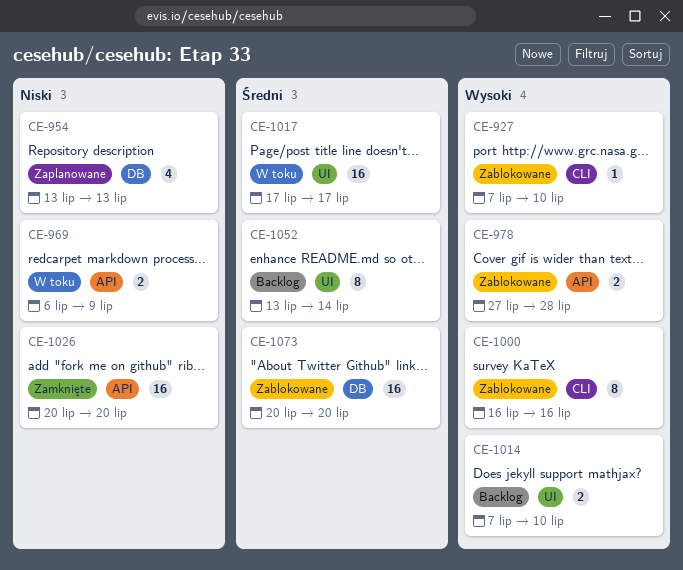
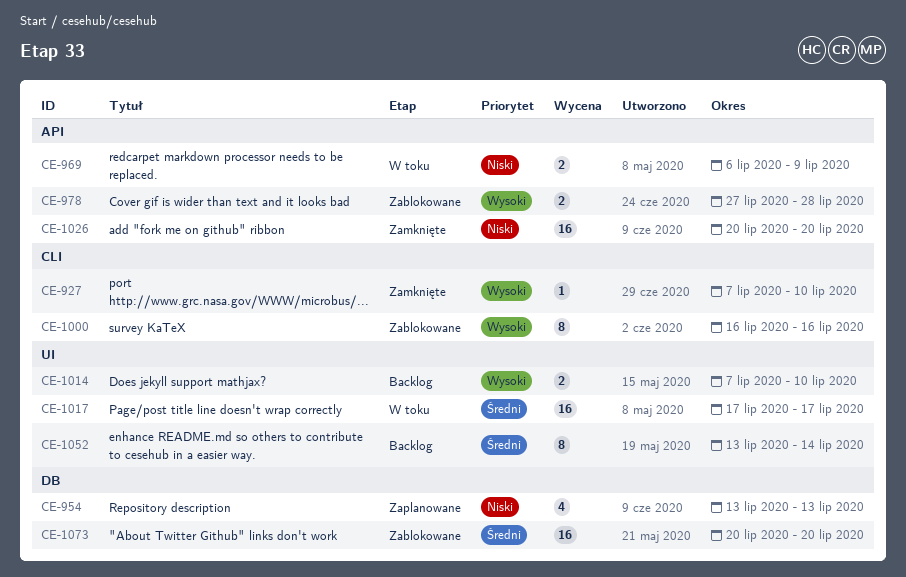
CE-927, status: Zablokowane -> Zamknięte

